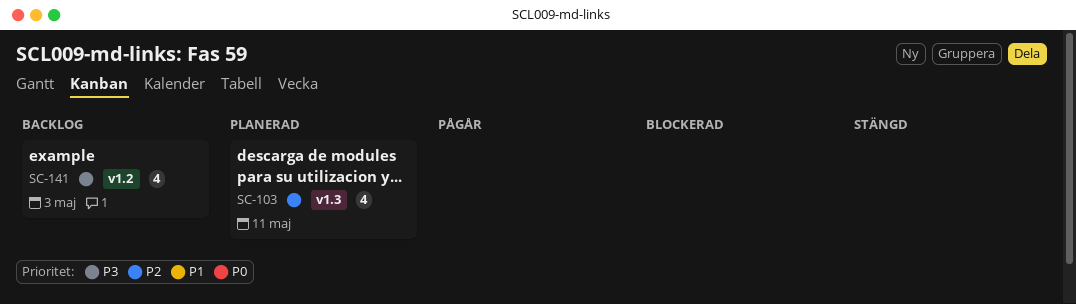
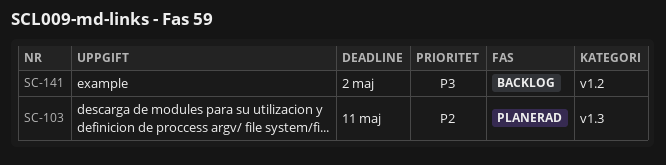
SC-141, due: May 3 -> May 2

